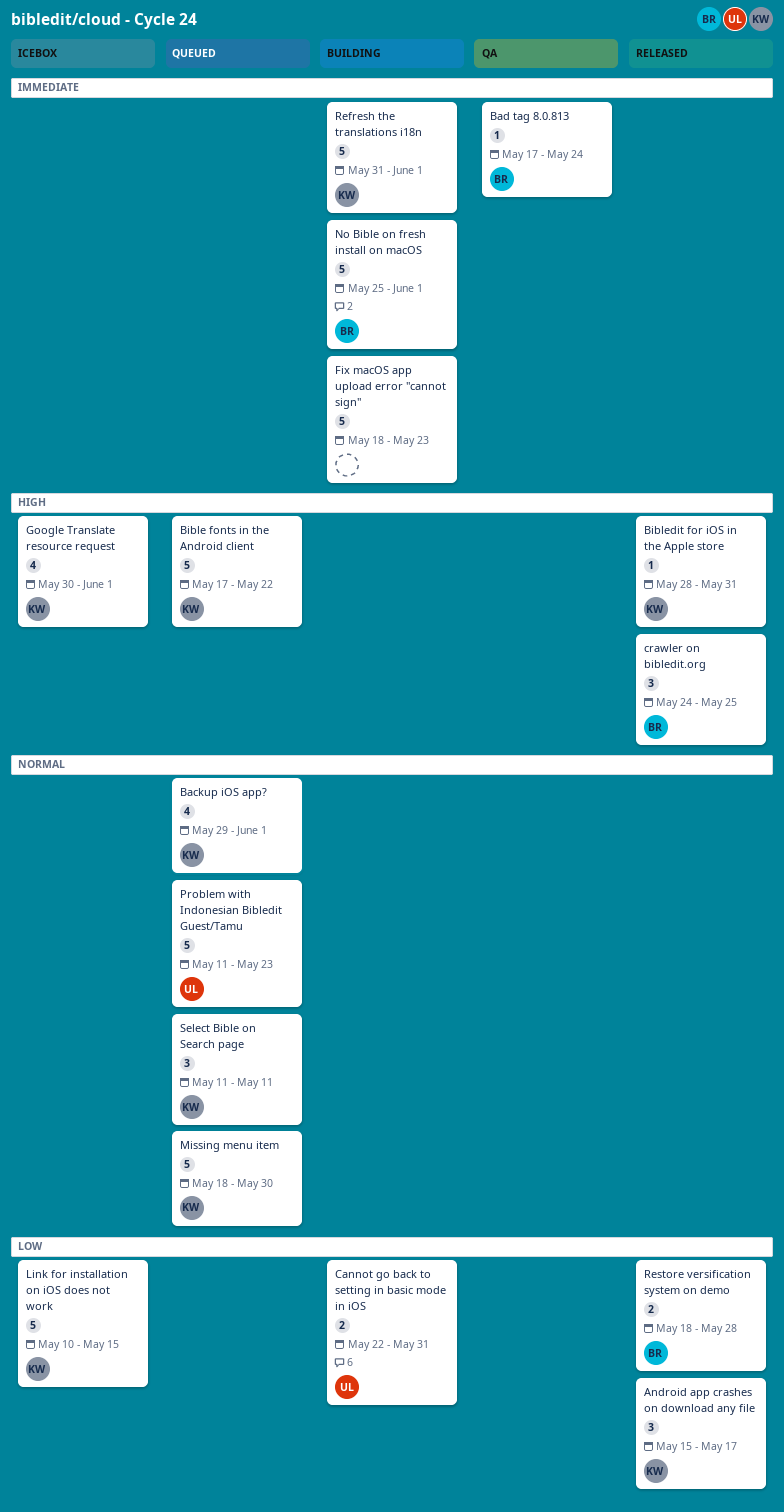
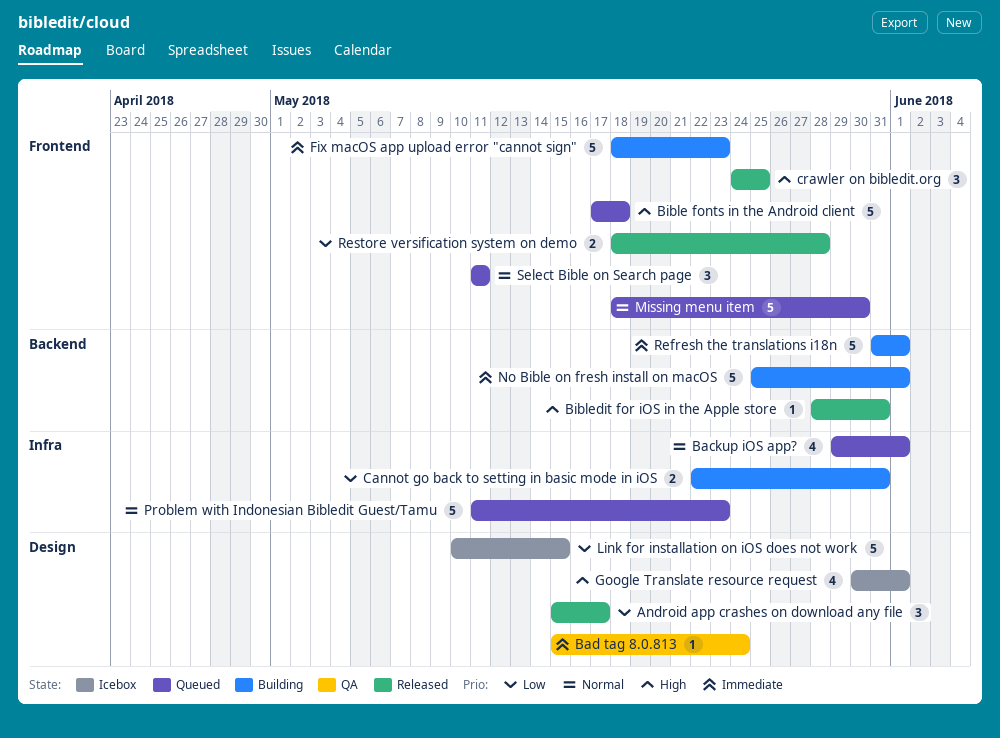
Bad tag 8.0.813, start: May 17 -> May 15
Bible fonts in the Android client, due: May 22 -> May 18

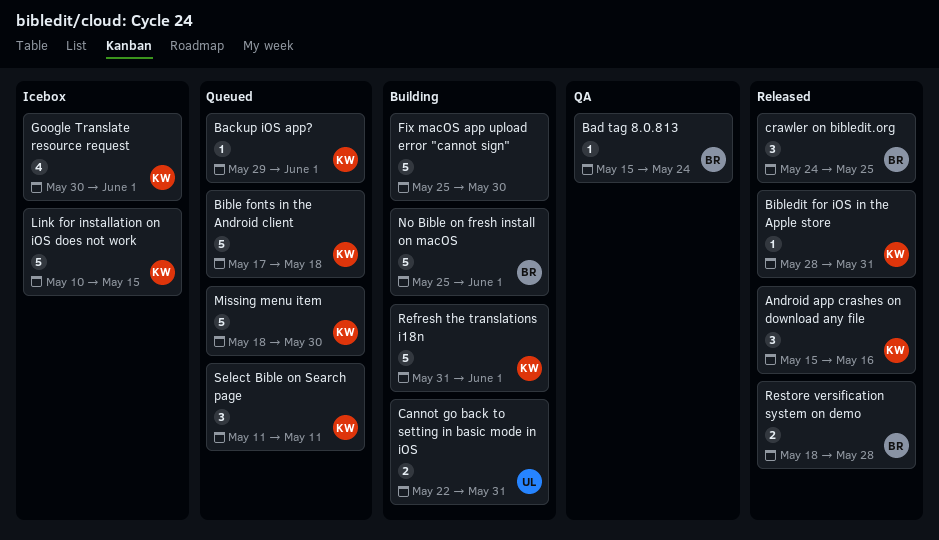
Android app crashes on download any file, due: May 17 -> May 16
Backup iOS app?, estimate: 4 -> 1
Fix macOS app upload error "cannot sign", start: May 18 -> May 25
Fix macOS app upload error "cannot sign", due: May 23 -> May 30
Problem with Indonesian Bibledit Guest/Tamu: present -> none

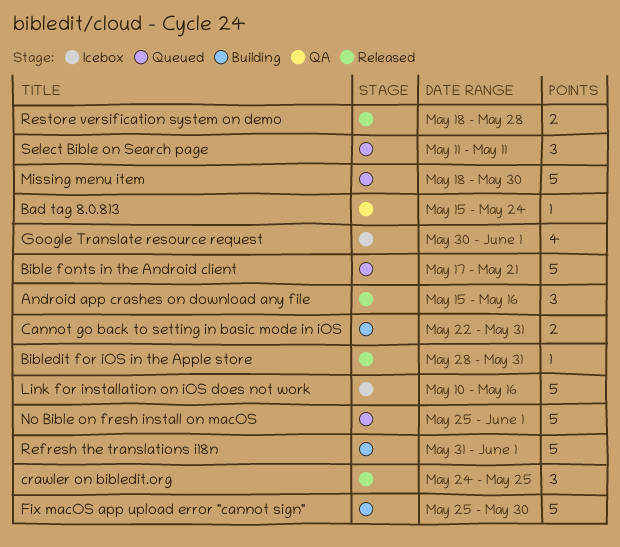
Backup iOS app?: present -> none
Bible fonts in the Android client, due: May 18 -> May 21
Link for installation on iOS does not work, due: May 15 -> May 16
No Bible on fresh install on macOS, status: Building -> Queued

